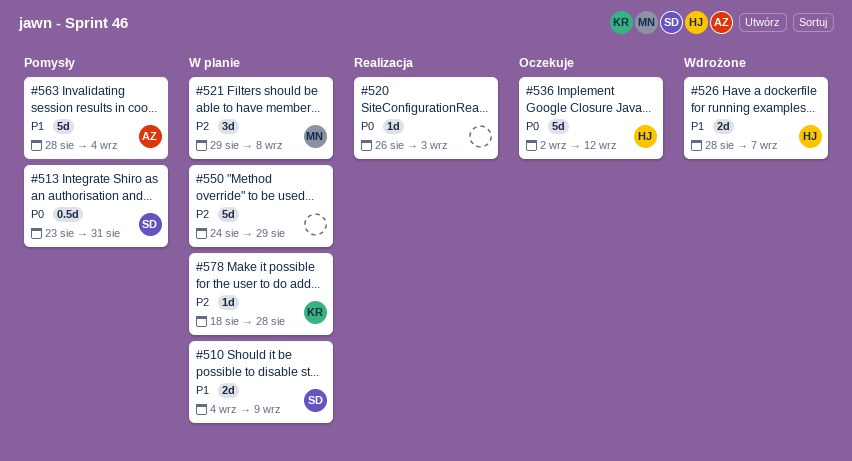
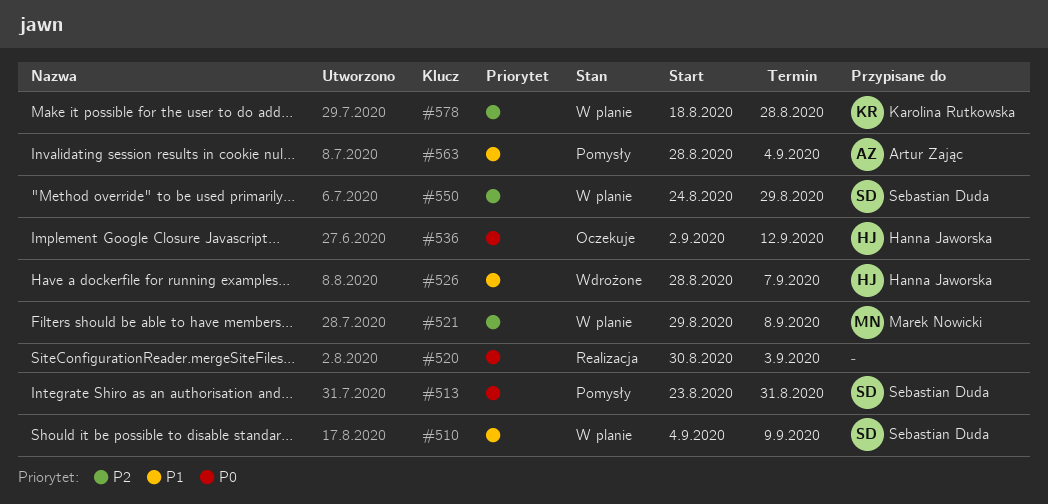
#520, start: Aug 26 -> Aug 30
#550, owner: none -> Sebastian Duda

